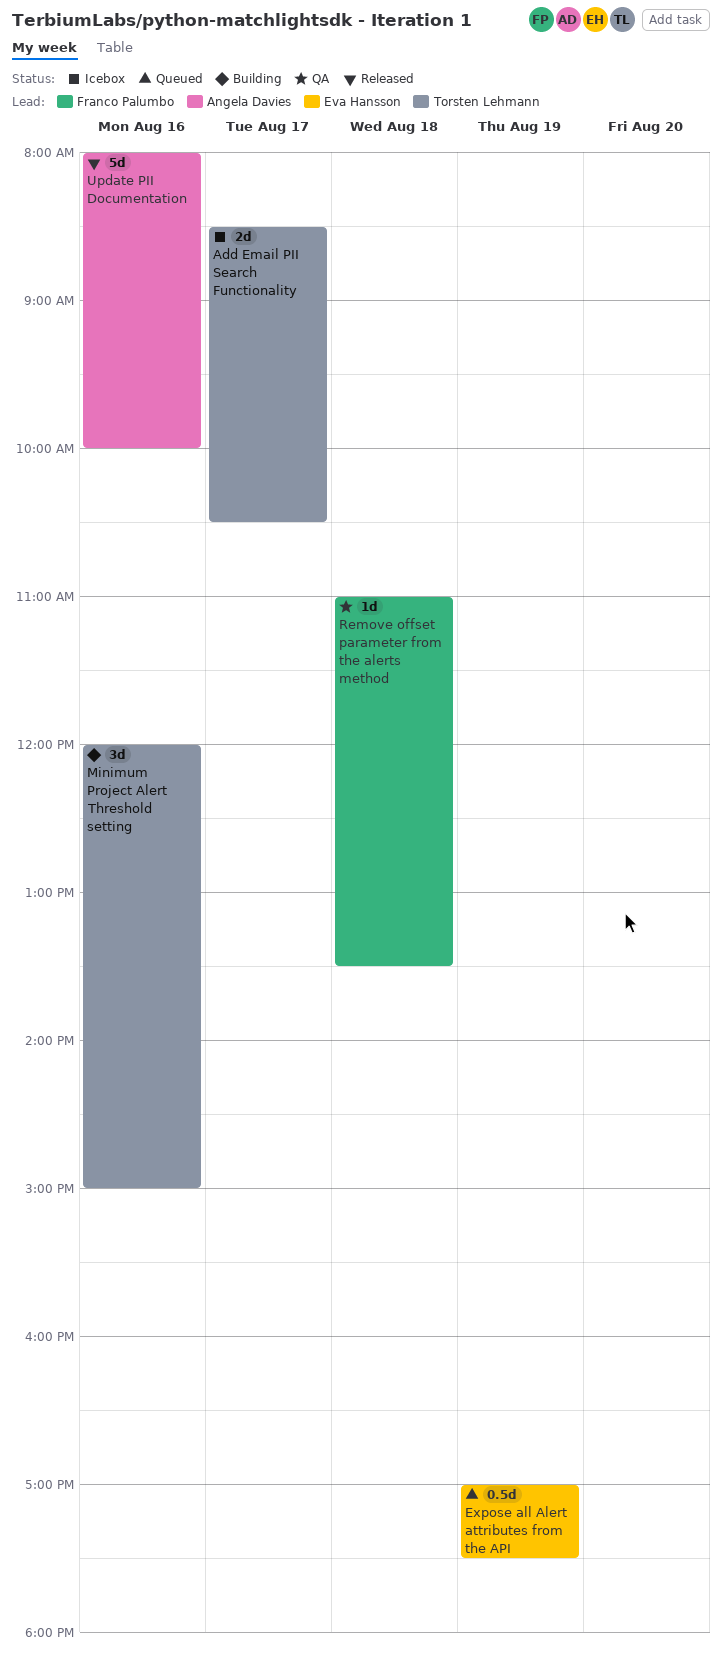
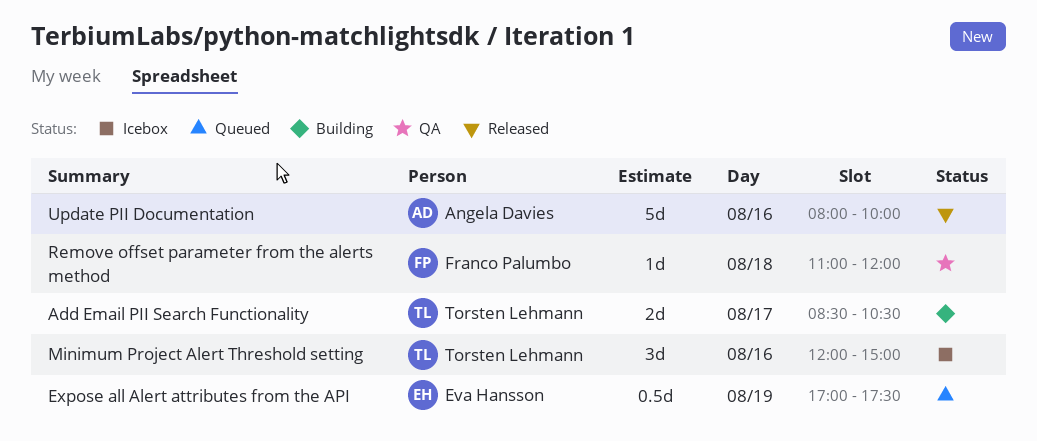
Add Email PII Search Functionality, status: Icebox -> Building
Minimum Project Alert Threshold setting, status: Building -> Icebox
Remove offset parameter from the alerts method, ends: 13:30 -> 12:00

